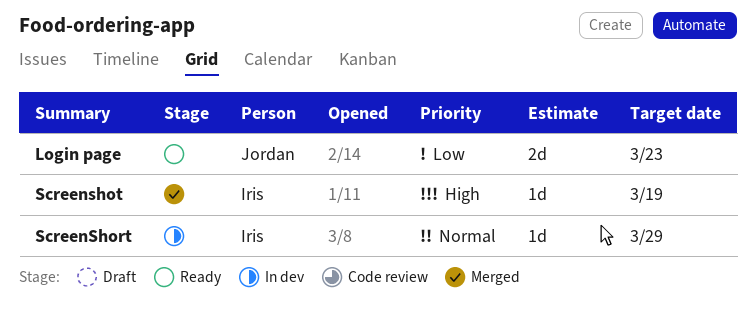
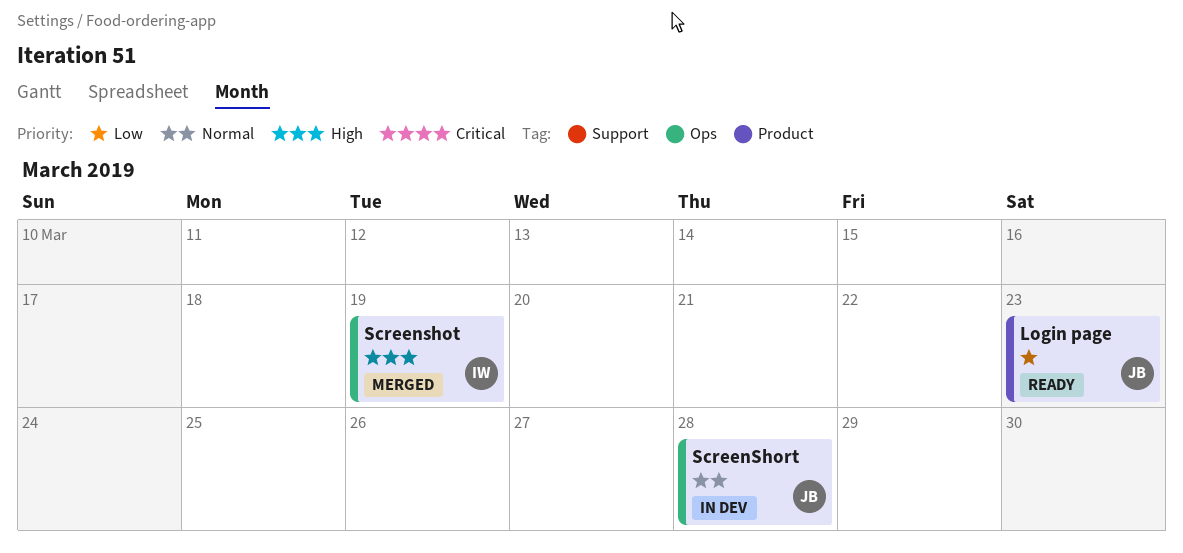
ScreenShort, owner: Iris -> Jordan
ScreenShort, due: Mar 29 -> Mar 28

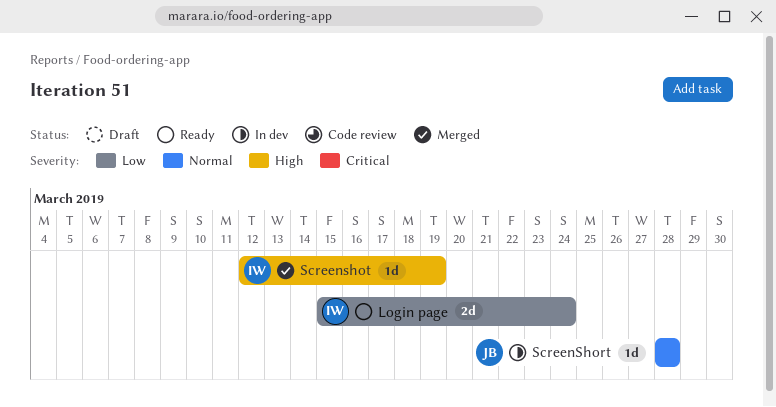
Login page, owner: JB -> IW
Login page, due: Mar 23 -> Mar 24

